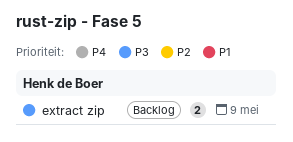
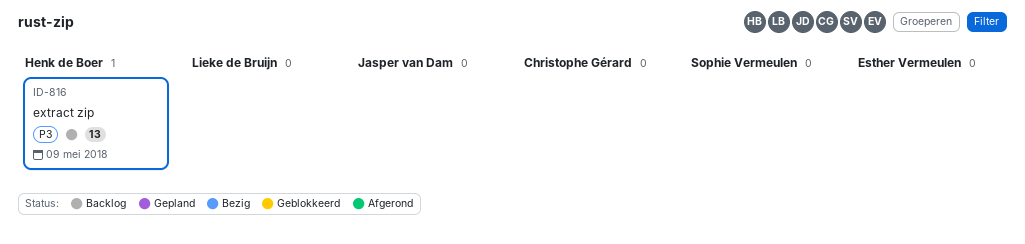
extract zip, estimate: 2 -> 13

